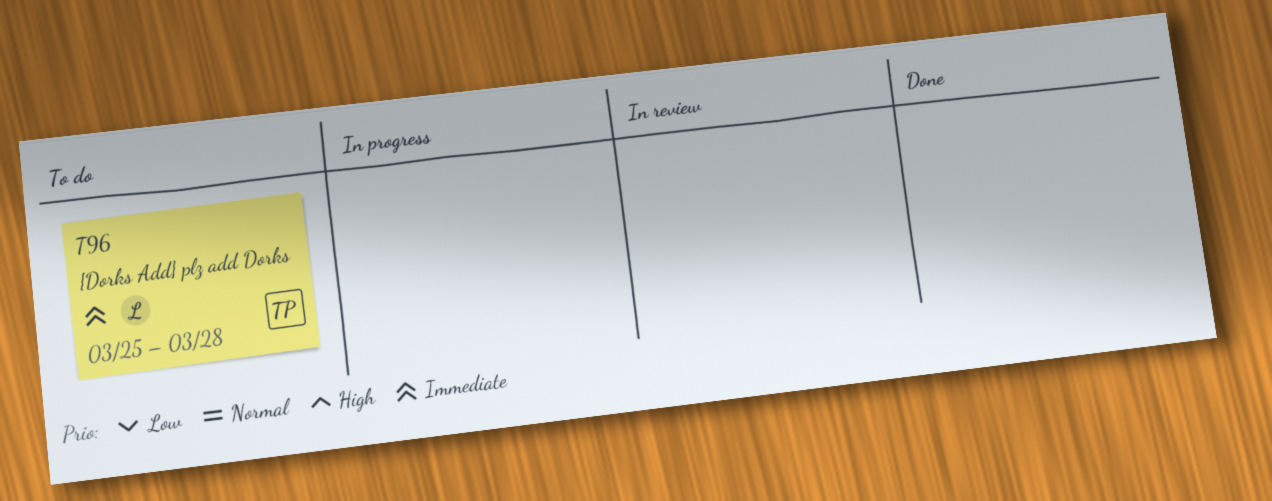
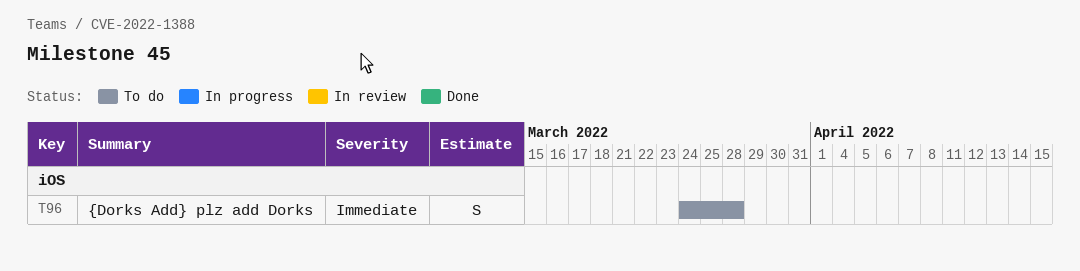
T96, estimate: L -> S
T96, start: Mar 25 -> Mar 24

